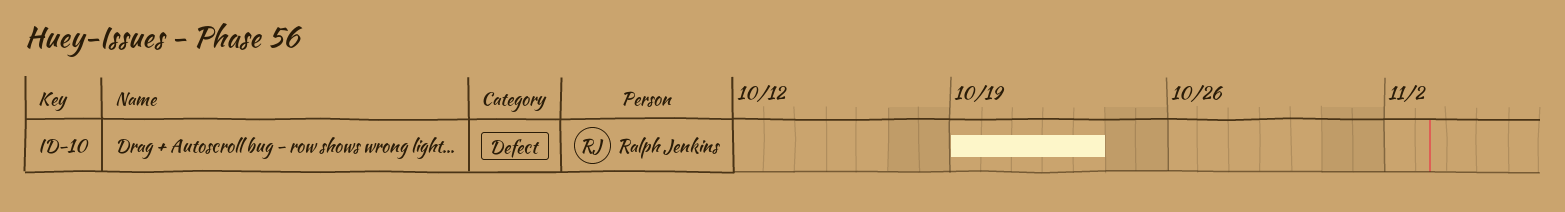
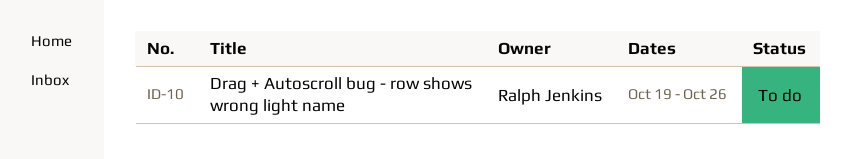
ID-10, due: Oct 23 -> Oct 26

